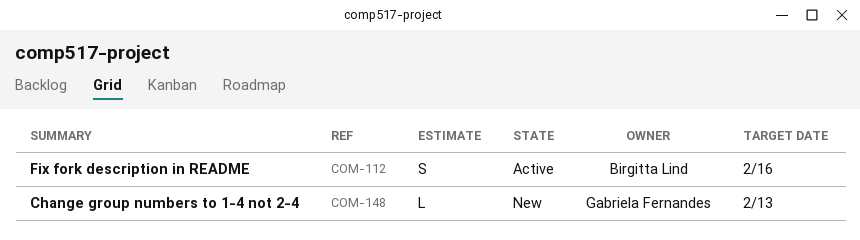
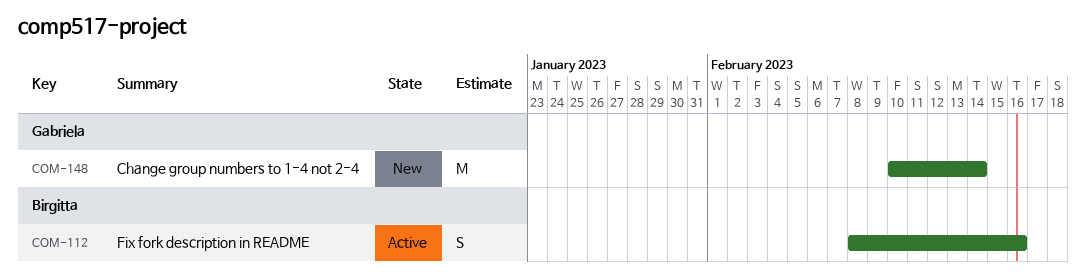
COM-148, estimate: L -> M
COM-148, due: Feb 13 -> Feb 14

